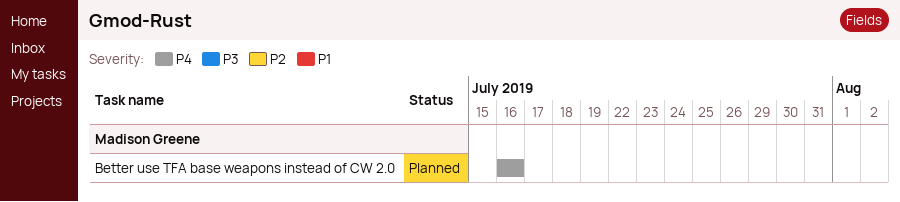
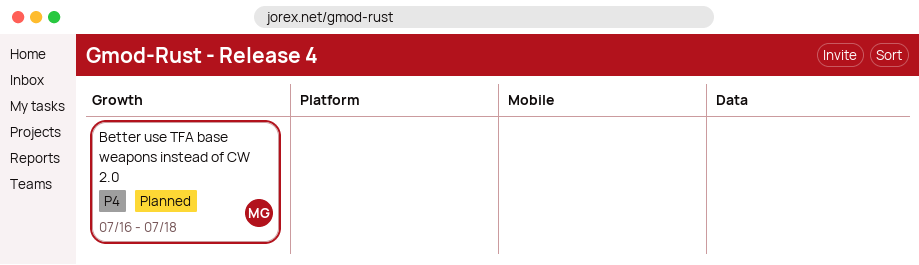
Better use TFA base weapons instead of CW 2.0, due: Jul 16 -> Jul 18

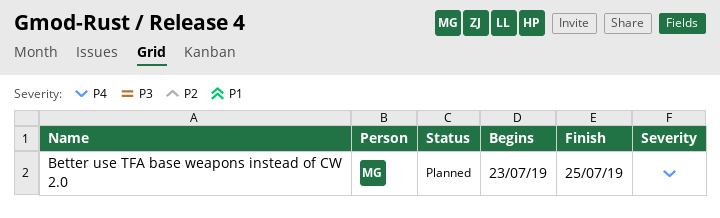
Better use TFA base weapons instead of CW 2.0, start: Jul 16 -> Jul 23
Better use TFA base weapons instead of CW 2.0, due: Jul 18 -> Jul 25

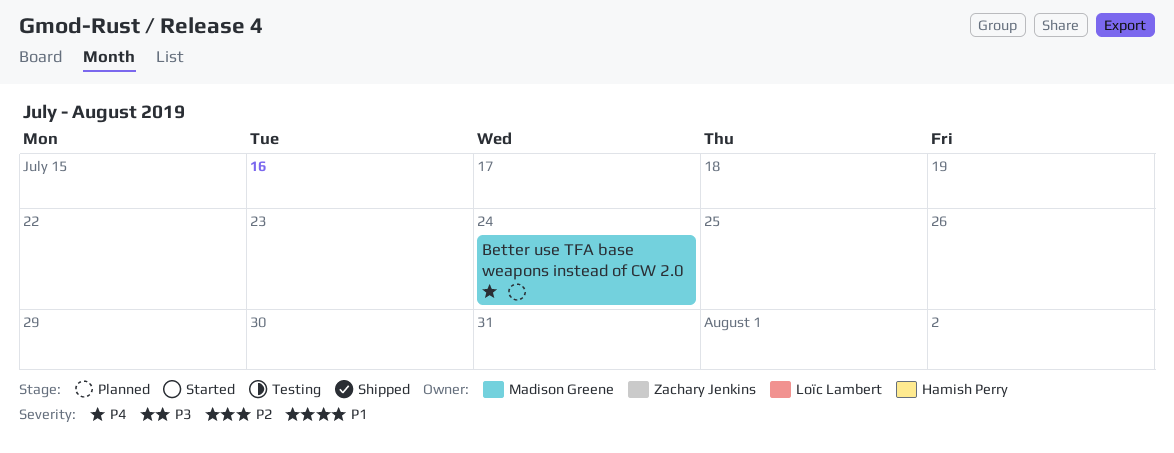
Better use TFA base weapons instead of CW 2.0, due: Jul 25 -> Jul 24

